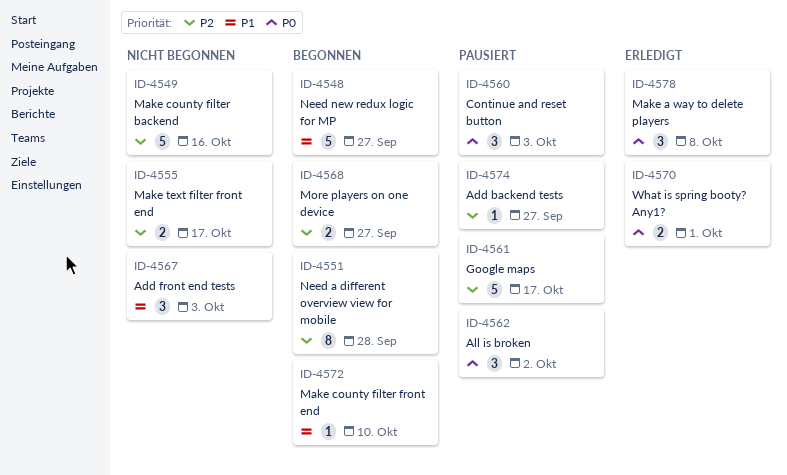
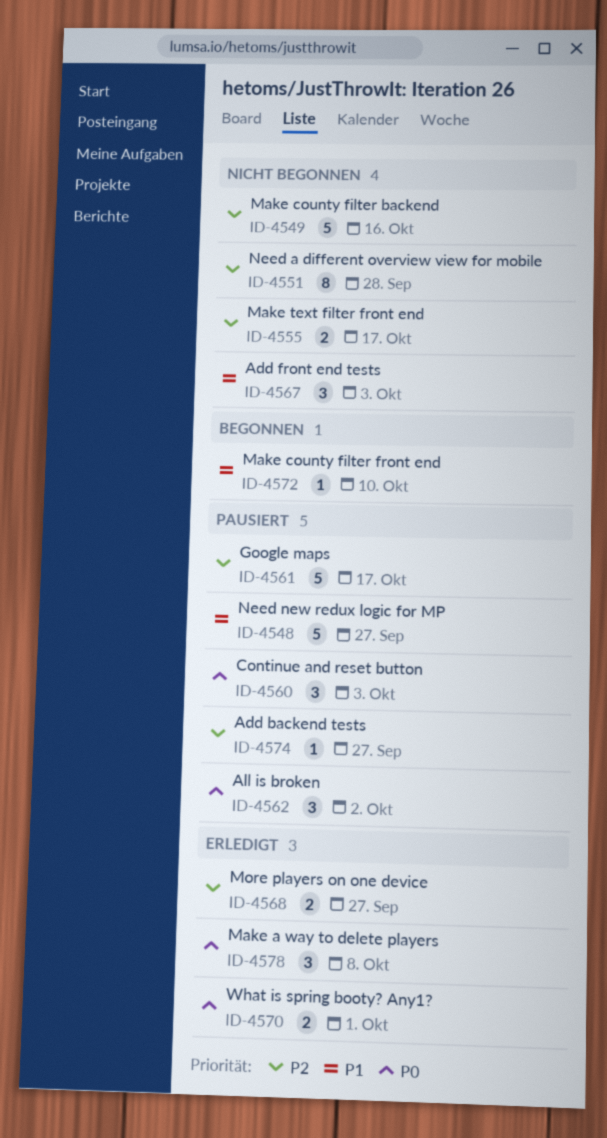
ID-4548, status: Begonnen -> Pausiert
ID-4551, status: Begonnen -> Nicht begonnen
ID-4568, status: Begonnen -> Erledigt

